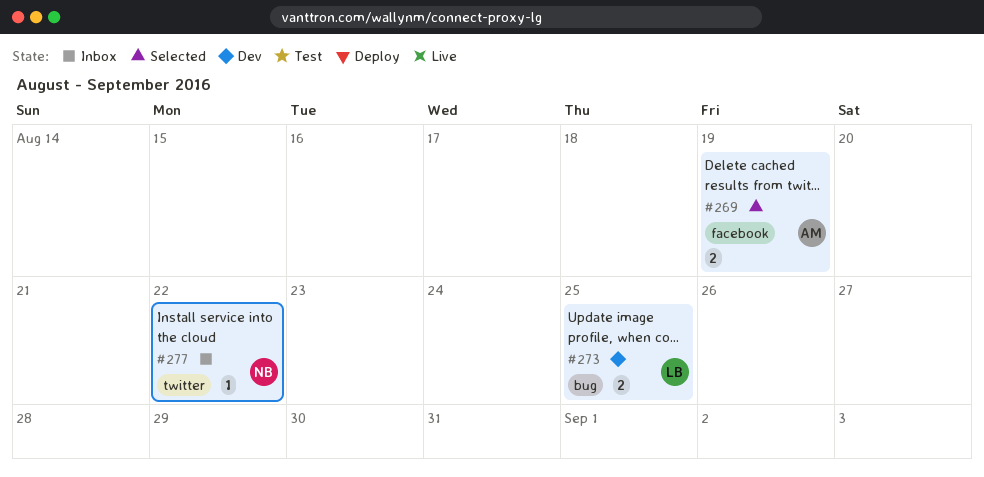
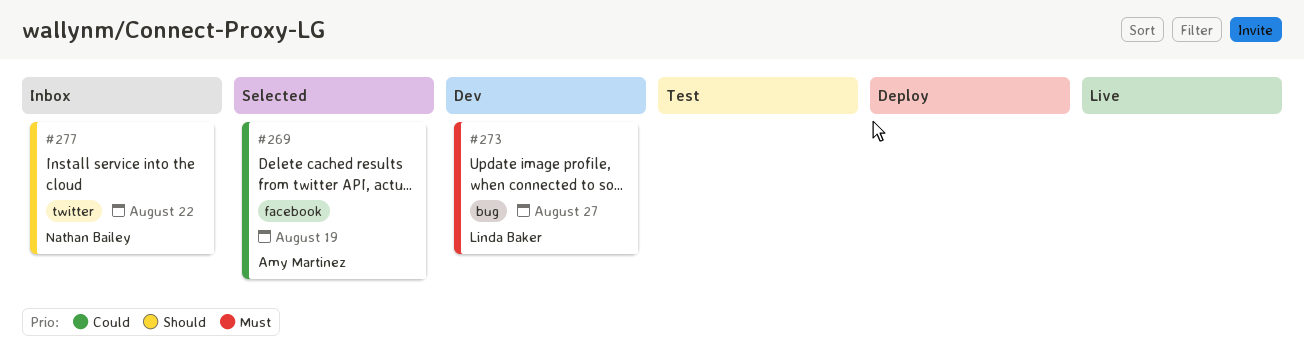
#273, due: Aug 25 -> Aug 27

